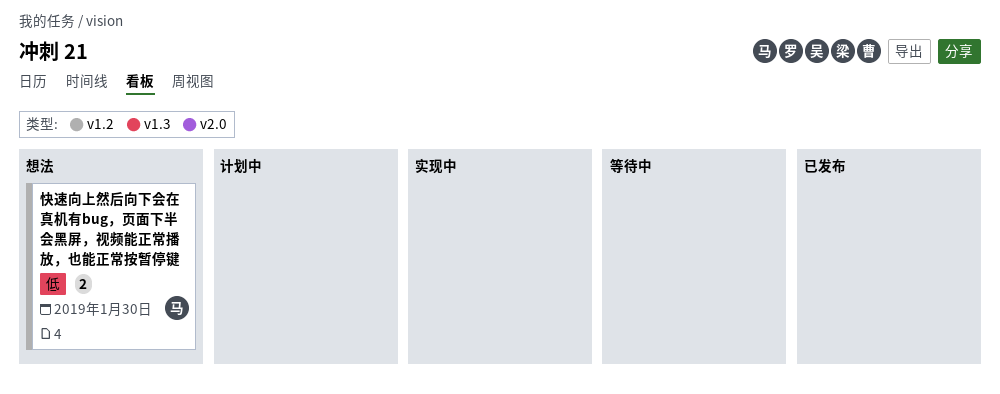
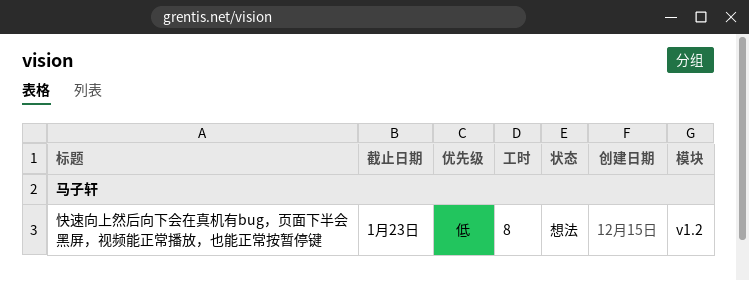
快速向上然后向下会在真机有bug，页面下半会黑屏，视频能正常播放，也能正常按暂停键, estimate: 2 -> 8
快速向上然后向下会在真机有bug，页面下半会黑屏，视频能正常播放，也能正常按暂停键, due: Jan 30 -> Jan 23

